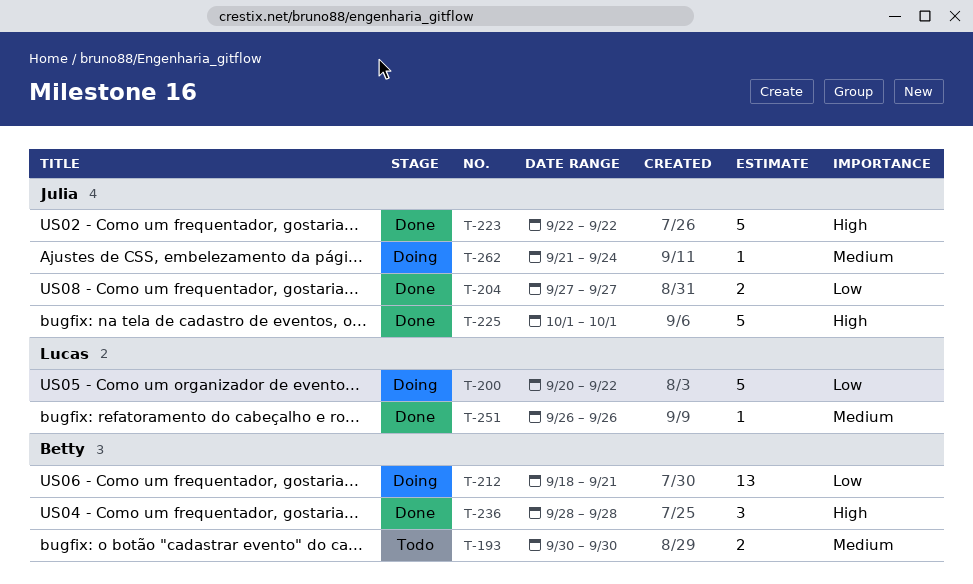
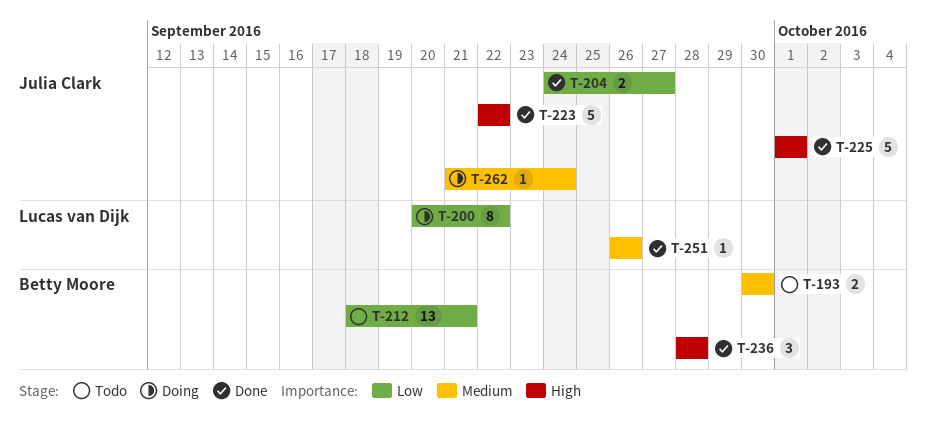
T-200, estimate: 5 -> 8
T-204, start: Sep 27 -> Sep 24
T-212, status: Doing -> Todo

